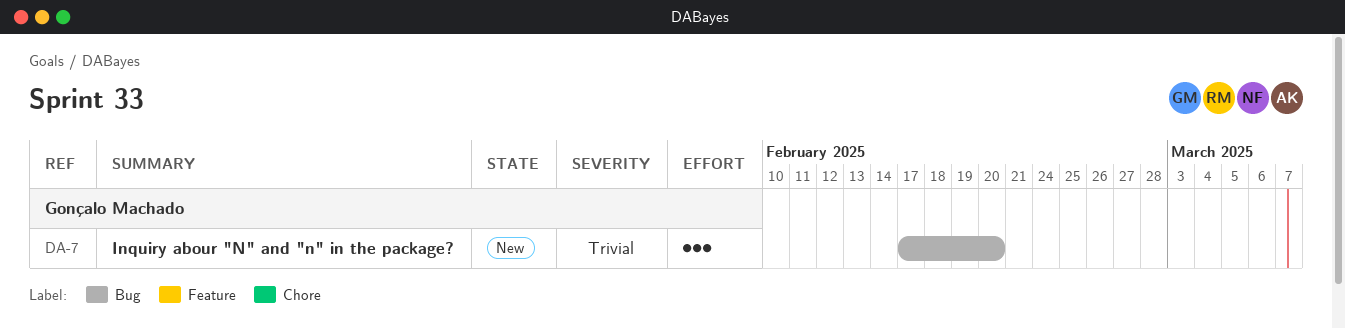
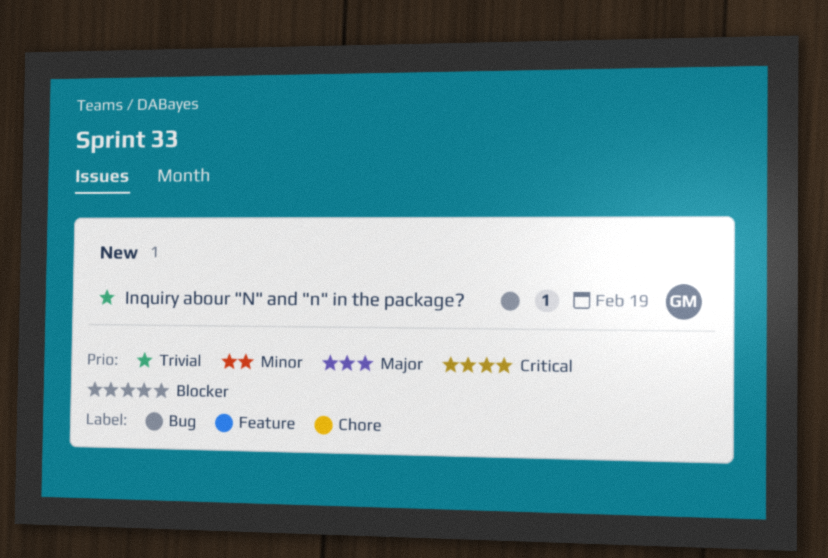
Inquiry abour "N" and "n" in the package?, estimate: 3 -> 1
Inquiry abour "N" and "n" in the package?, due: Feb 20 -> Feb 19

